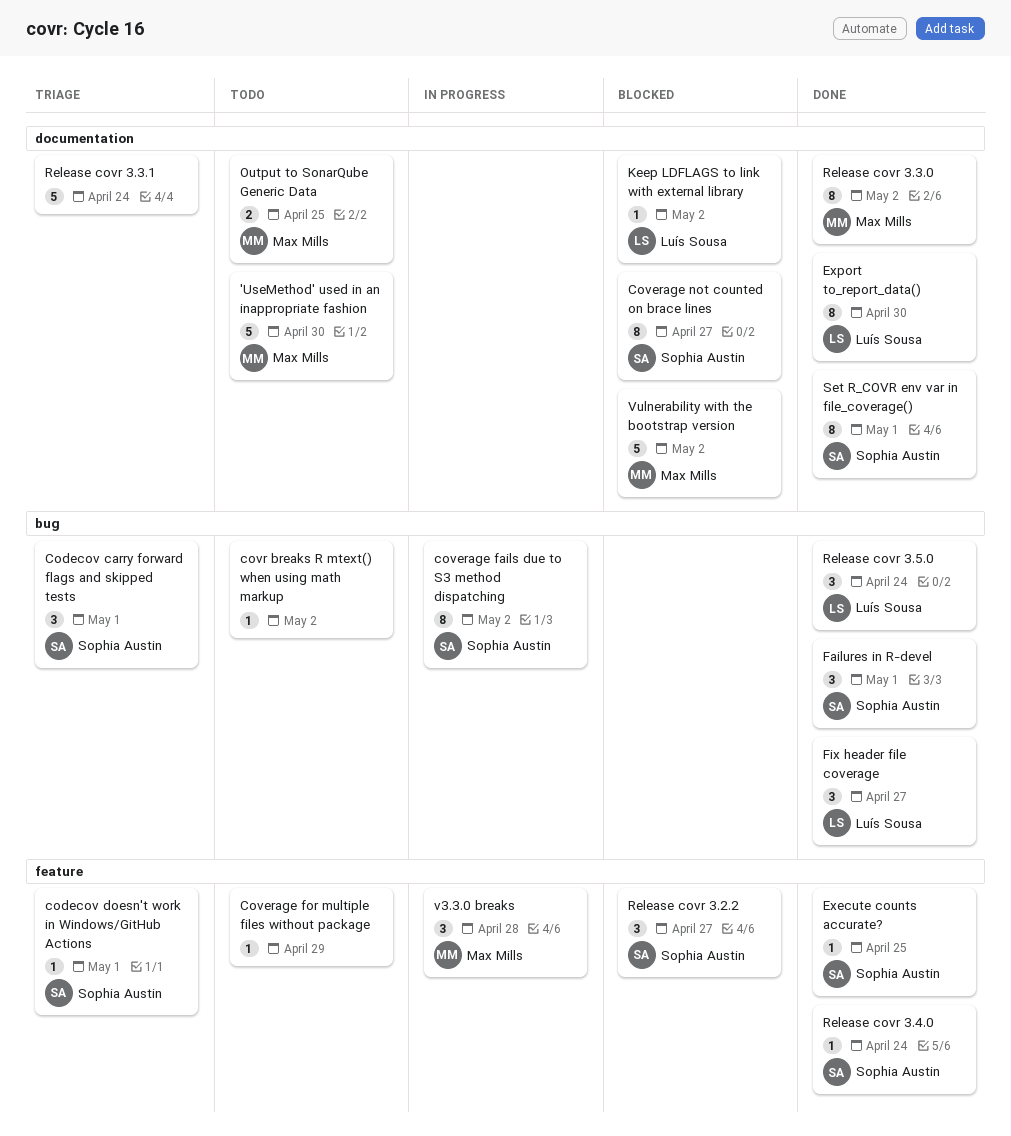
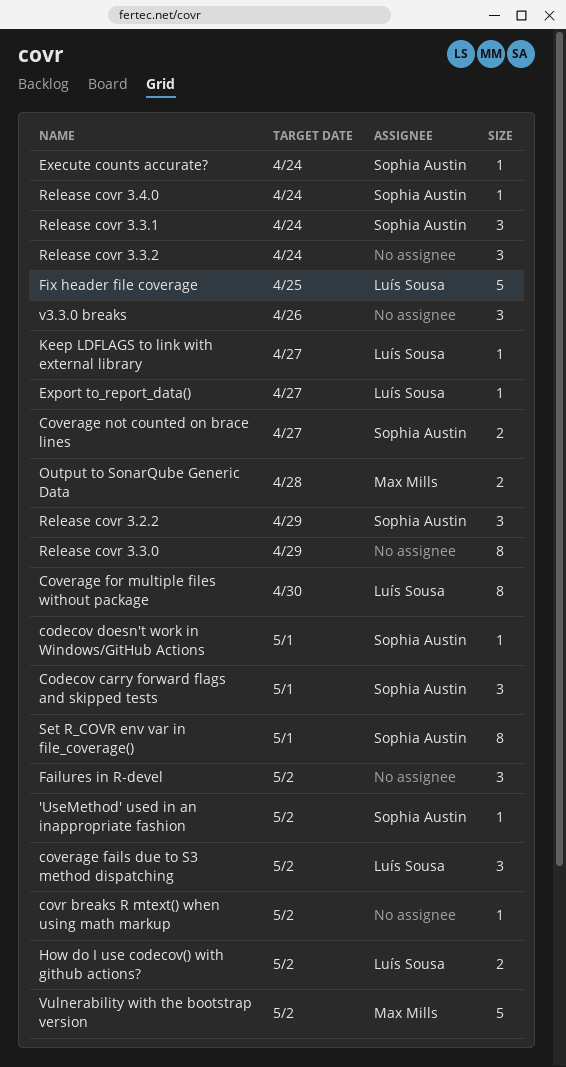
'UseMethod' used in an inappropriate fashion, owner: Max Mills -> Sophia Austin
'UseMethod' used in an inappropriate fashion, estimate: 5 -> 1
'UseMethod' used in an inappropriate fashion, due: Apr 30 -> May 2
coverage fails due to S3 method dispatching, owner: Sophia Austin -> Luís Sousa
coverage fails due to S3 method dispatching, estimate: 8 -> 3
Coverage for multiple files without package, owner: none -> Luís Sousa
Coverage for multiple files without package, estimate: 1 -> 8
Coverage for multiple files without package, due: Apr 29 -> Apr 30
Coverage not counted on brace lines, estimate: 8 -> 2
Execute counts accurate?, due: Apr 25 -> Apr 24
Export to_report_data(), estimate: 8 -> 1
Export to_report_data(), due: Apr 30 -> Apr 27
Failures in R-devel, owner: Sophia Austin -> none
Failures in R-devel, due: May 1 -> May 2
Fix header file coverage, estimate: 3 -> 5
Fix header file coverage, due: Apr 27 -> Apr 25
How do I use codecov() with github actions?: none -> present
Keep LDFLAGS to link with external library, due: May 2 -> Apr 27
Output to SonarQube Generic Data, due: Apr 25 -> Apr 28
Release covr 3.2.2, due: Apr 27 -> Apr 29
Release covr 3.3.0, owner: Max Mills -> none
Release covr 3.3.0, due: May 2 -> Apr 29
Release covr 3.3.1, owner: none -> Sophia Austin
Release covr 3.3.1, estimate: 5 -> 3
Release covr 3.3.2: none -> present
Release covr 3.5.0: present -> none
v3.3.0 breaks, owner: Max Mills -> none
v3.3.0 breaks, due: Apr 28 -> Apr 26

